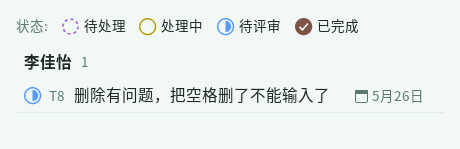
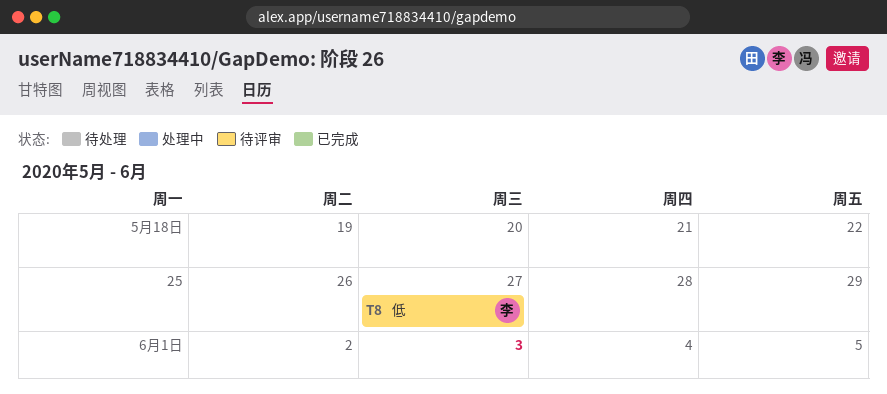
T8, due: May 26 -> May 27

